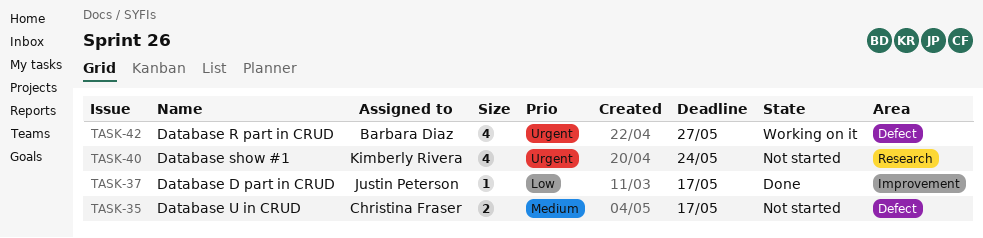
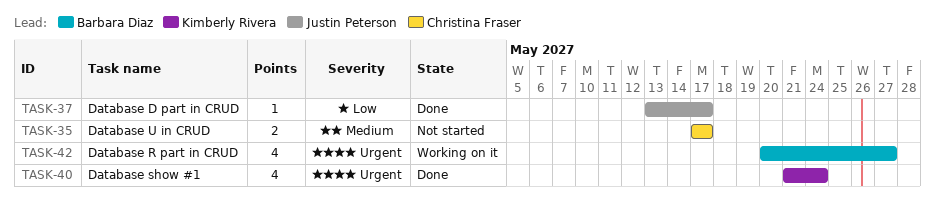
TASK-40, status: Not started -> Done

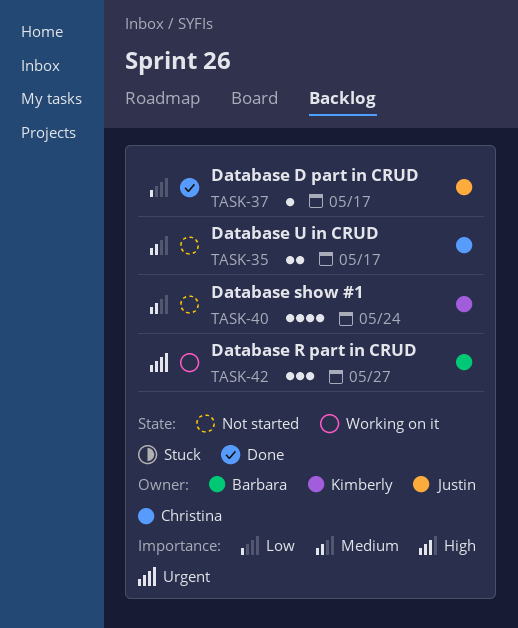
TASK-40, status: Done -> Not started
TASK-40, priority: Urgent -> Medium
TASK-42, estimate: 4 -> 3

